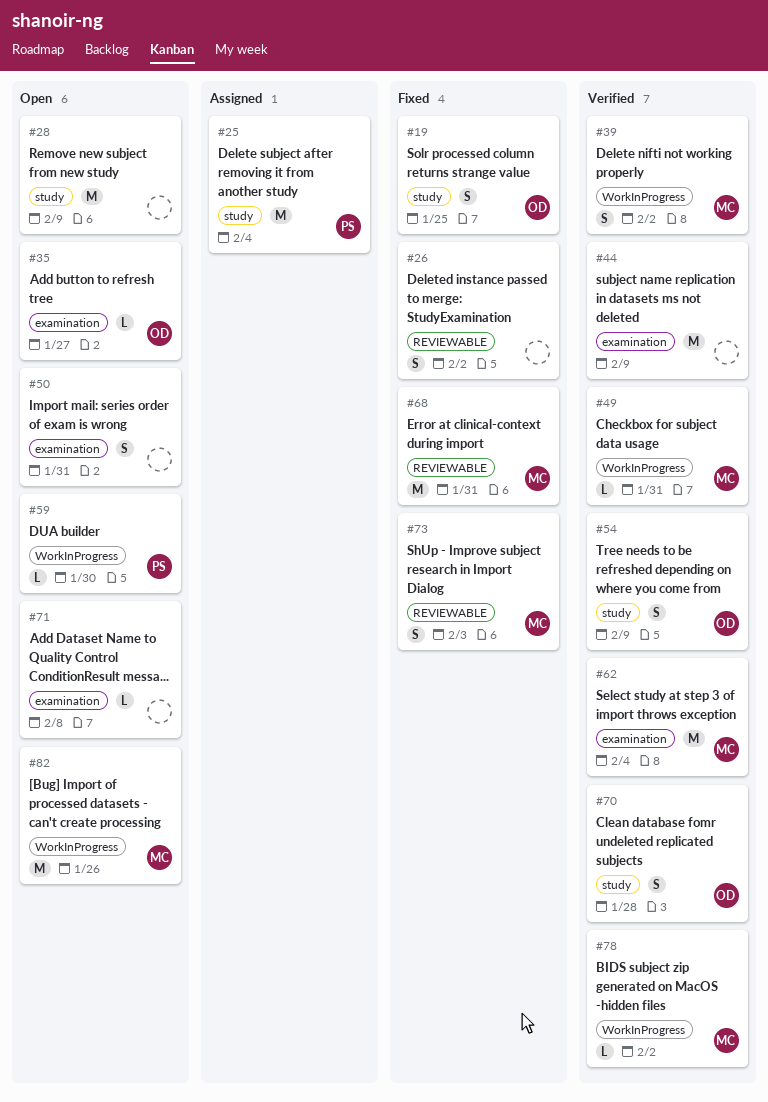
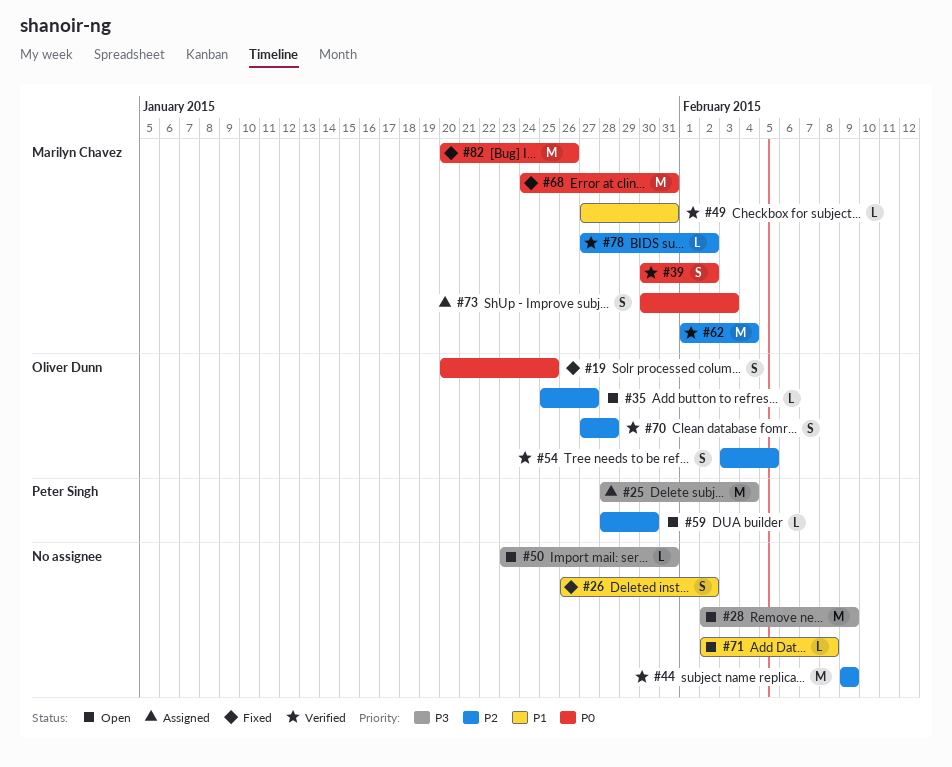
#50, estimate: S -> L
#54, due: Feb 9 -> Feb 5
#73, status: Fixed -> Assigned
#82, status: Open -> Fixed

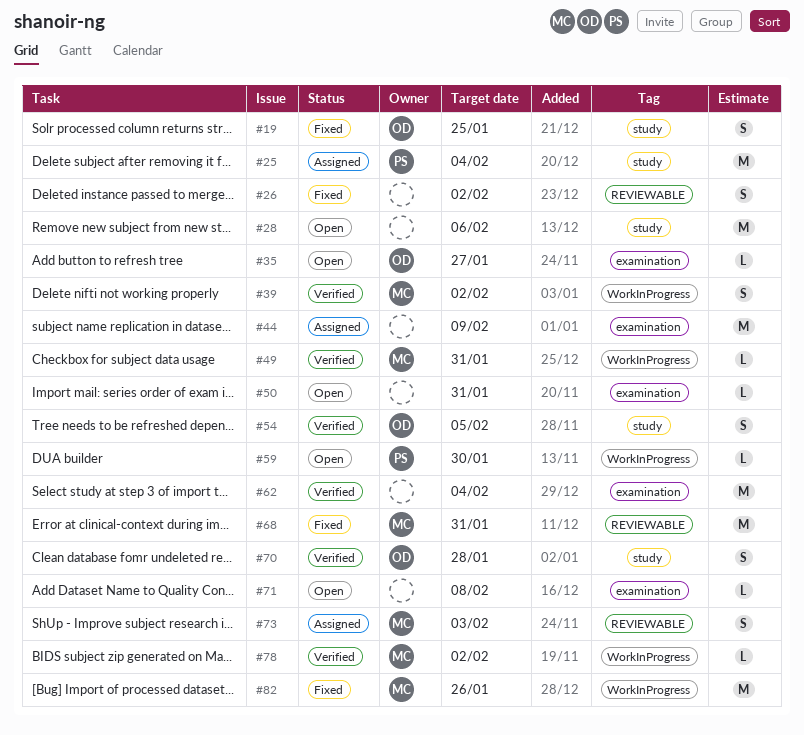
#28, due: Feb 9 -> Feb 6
#44, status: Verified -> Assigned
#62, owner: Marilyn Chavez -> none

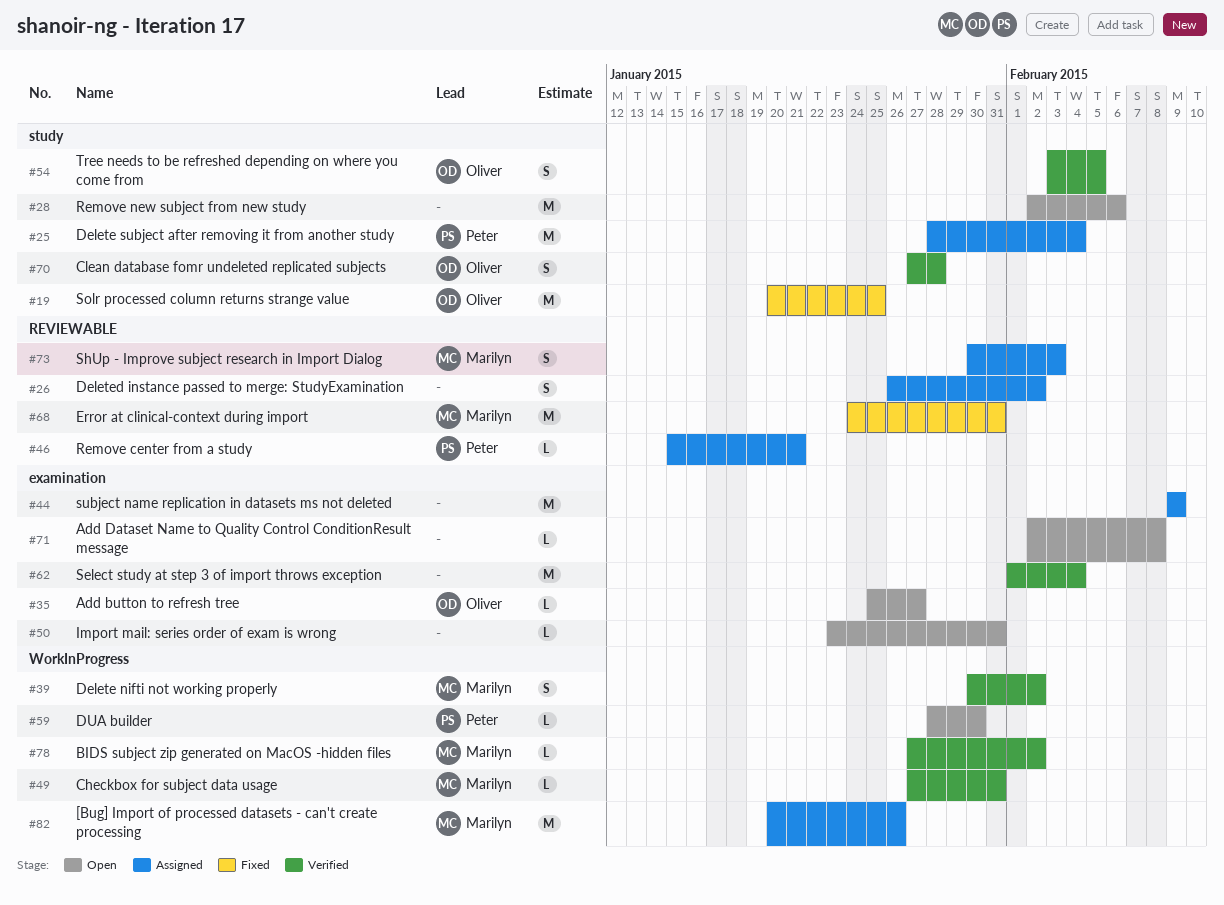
#19, estimate: S -> M
#26, status: Fixed -> Assigned
#46: none -> present
#82, status: Fixed -> Assigned

